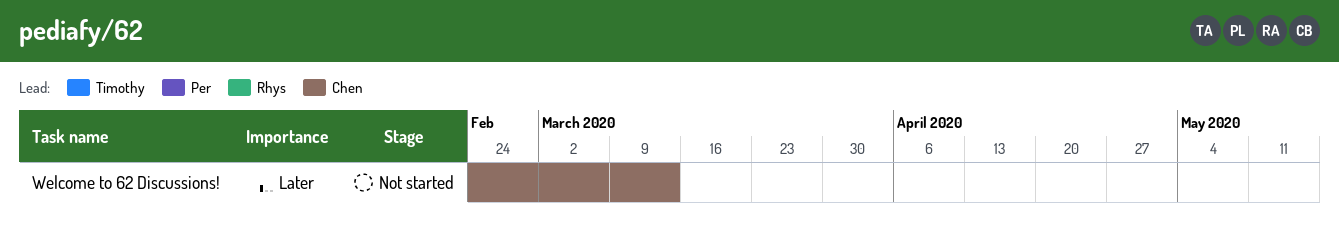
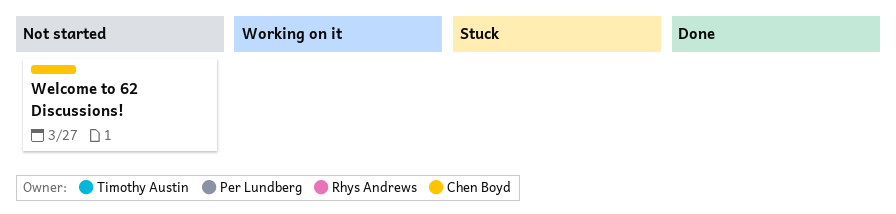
Welcome to 62 Discussions!, due: Mar 13 -> Mar 27

